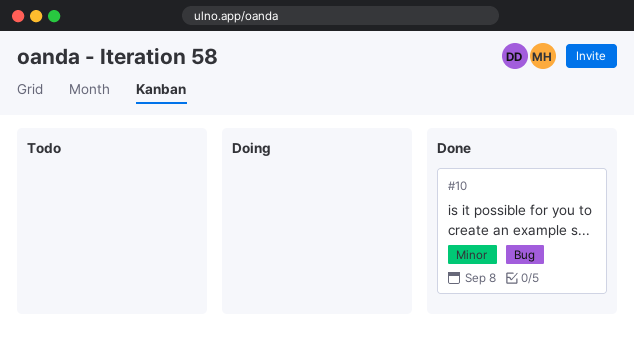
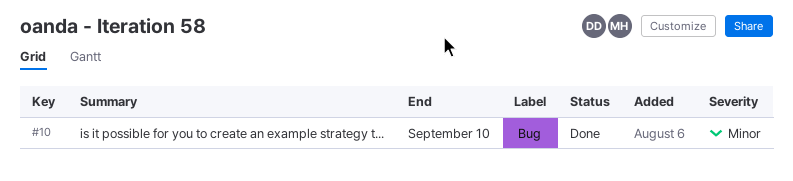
#10, due: Sep 8 -> Sep 10

